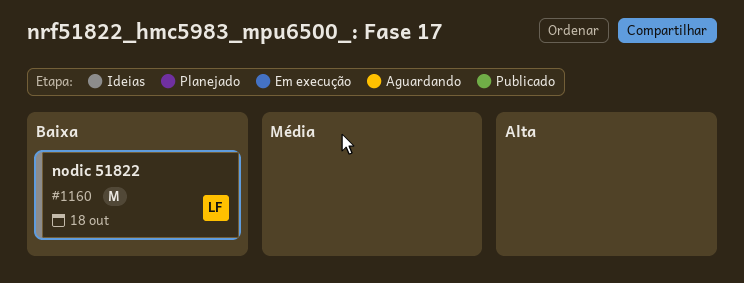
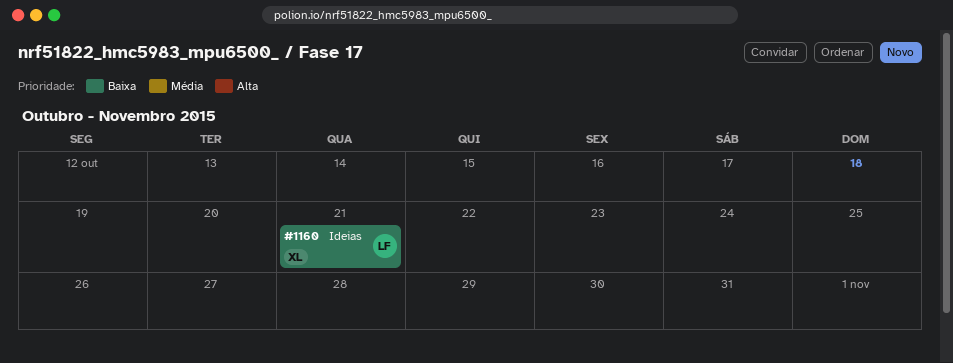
#1160, estimate: M -> XL
#1160, due: Oct 18 -> Oct 21

